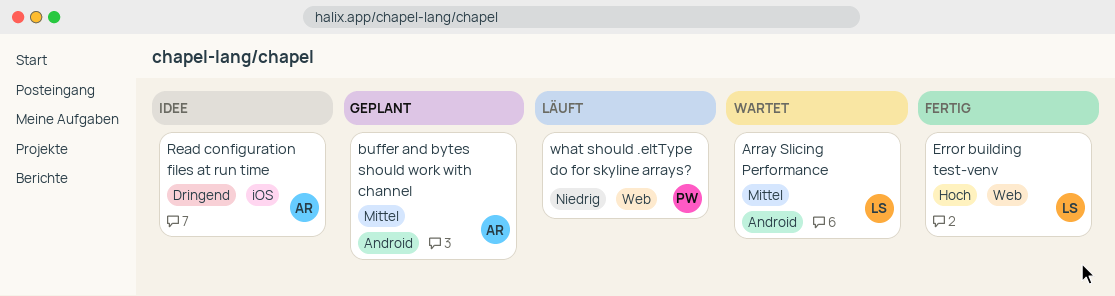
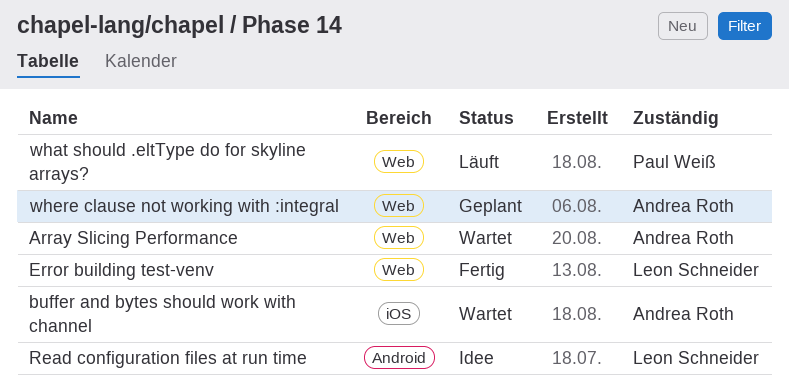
Array Slicing Performance, owner: Leon Schneider -> Andrea Roth
Array Slicing Performance, label: Android -> Web
buffer and bytes should work with channel, status: Geplant -> Wartet
buffer and bytes should work with channel, label: Android -> iOS
Read configuration files at run time, owner: Andrea Roth -> Leon Schneider
Read configuration files at run time, label: iOS -> Android
where clause not working with :integral: none -> present

